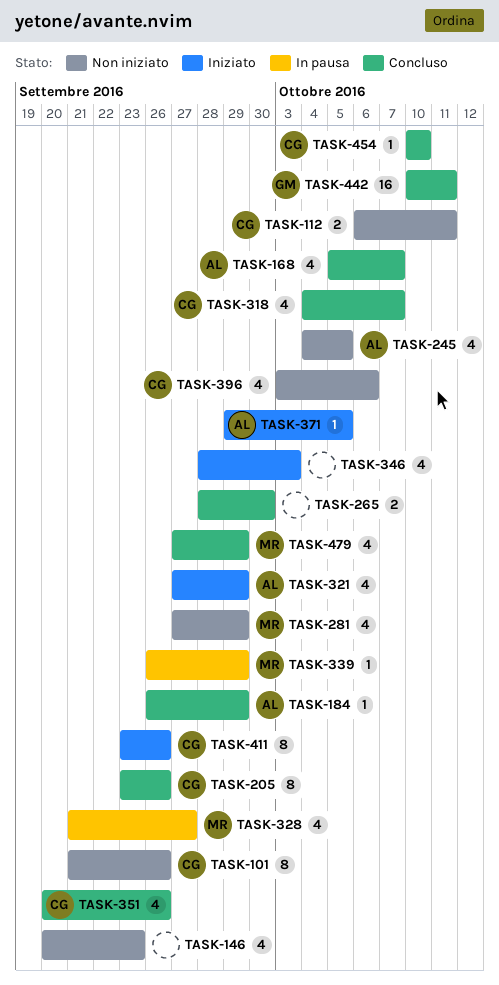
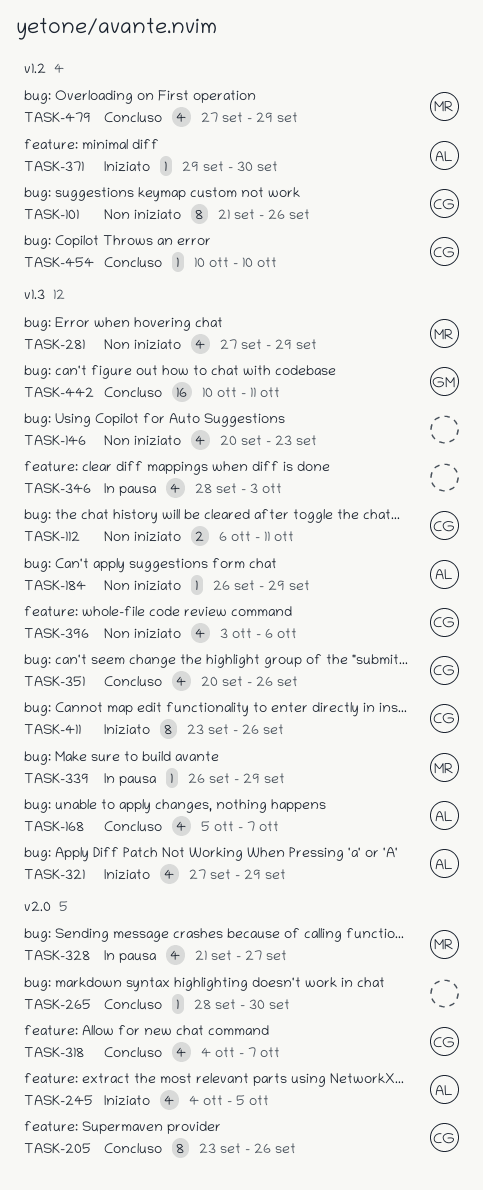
TASK-184, status: Concluso -> Non iniziato
TASK-245, status: Non iniziato -> Iniziato
TASK-265, estimate: 2 -> 1
TASK-346, status: Iniziato -> In pausa
TASK-371, due: Oct 5 -> Sep 30

